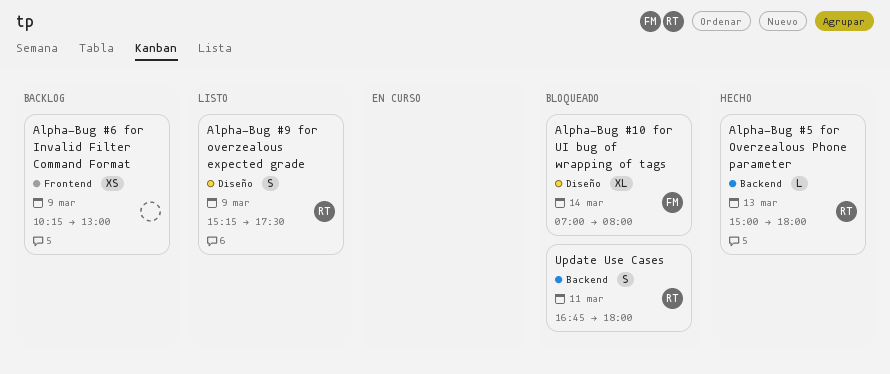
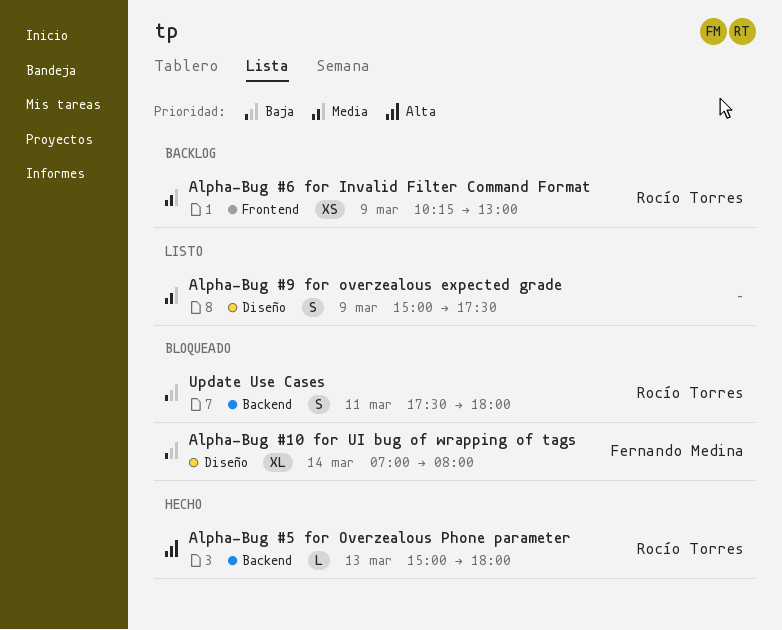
Alpha-Bug #6 for Invalid Filter Command Format, owner: none -> Rocío Torres
Alpha-Bug #9 for overzealous expected grade, owner: Rocío Torres -> none
Alpha-Bug #9 for overzealous expected grade, begins: 15:15 -> 15:00
Update Use Cases, begins: 16:45 -> 17:30

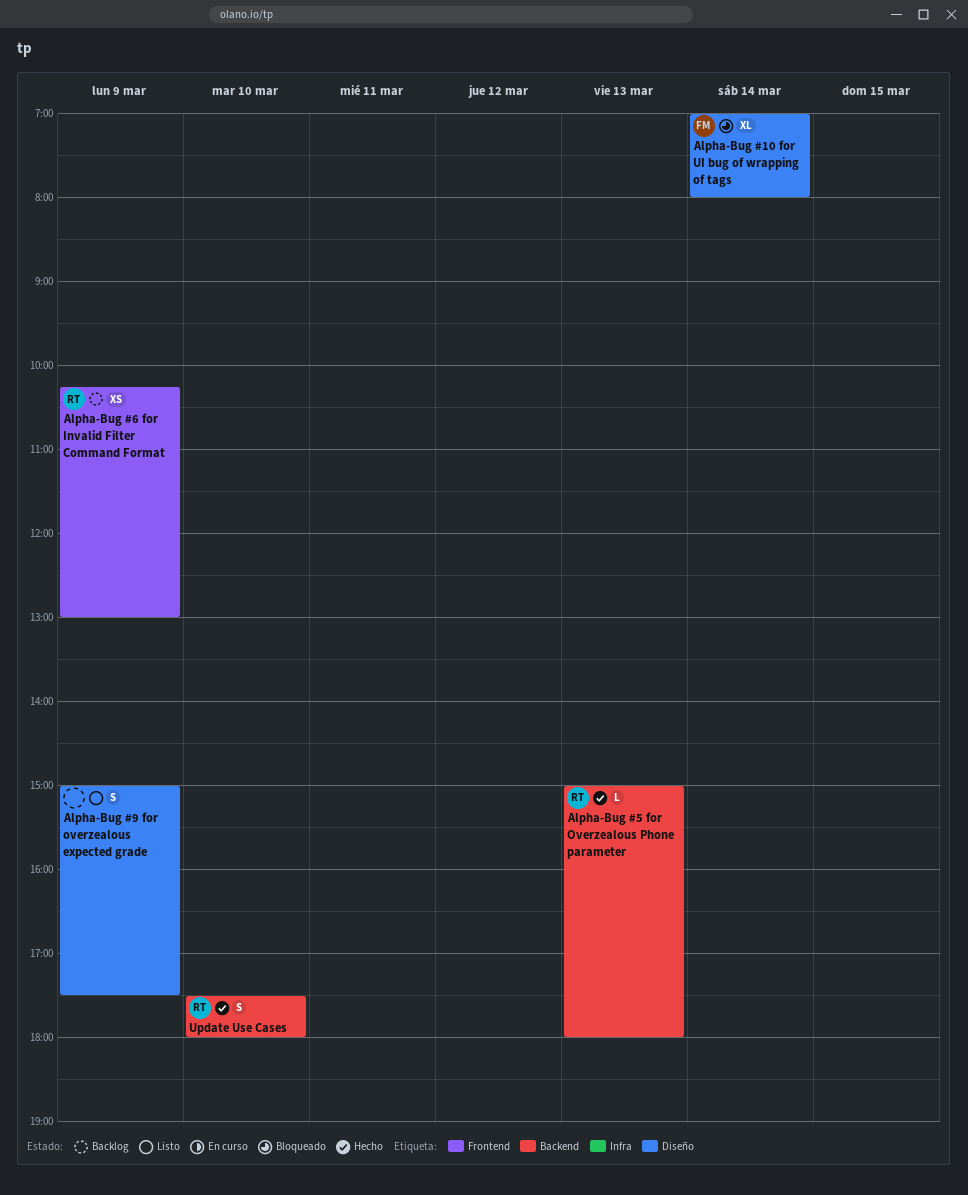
Update Use Cases, status: Bloqueado -> Hecho
Update Use Cases, day: Mar 11 -> Mar 10

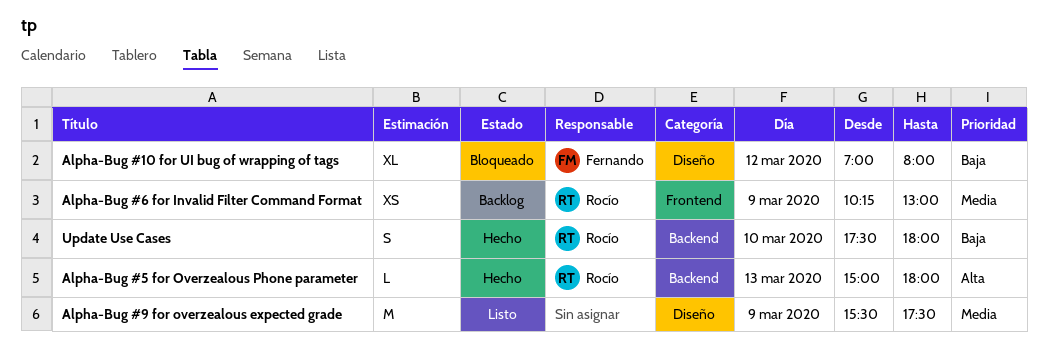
Alpha-Bug #10 for UI bug of wrapping of tags, day: Mar 14 -> Mar 12
Alpha-Bug #9 for overzealous expected grade, estimate: S -> M
Alpha-Bug #9 for overzealous expected grade, begins: 15:00 -> 15:30

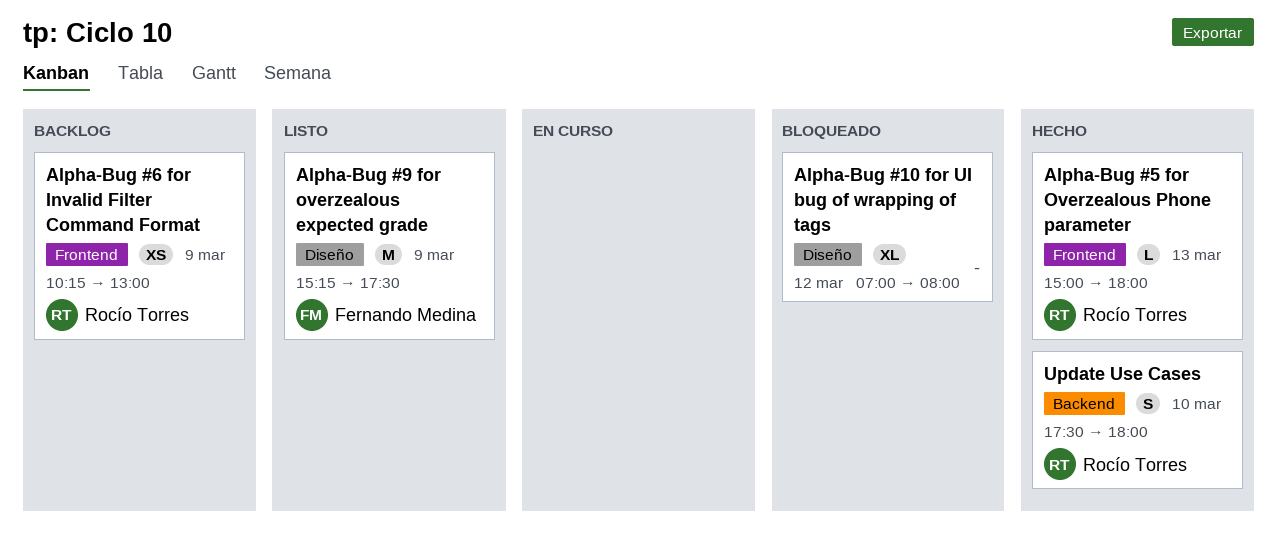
Alpha-Bug #10 for UI bug of wrapping of tags, owner: Fernando Medina -> none
Alpha-Bug #5 for Overzealous Phone parameter, label: Backend -> Frontend
Alpha-Bug #9 for overzealous expected grade, owner: none -> Fernando Medina
Alpha-Bug #9 for overzealous expected grade, begins: 15:30 -> 15:15

